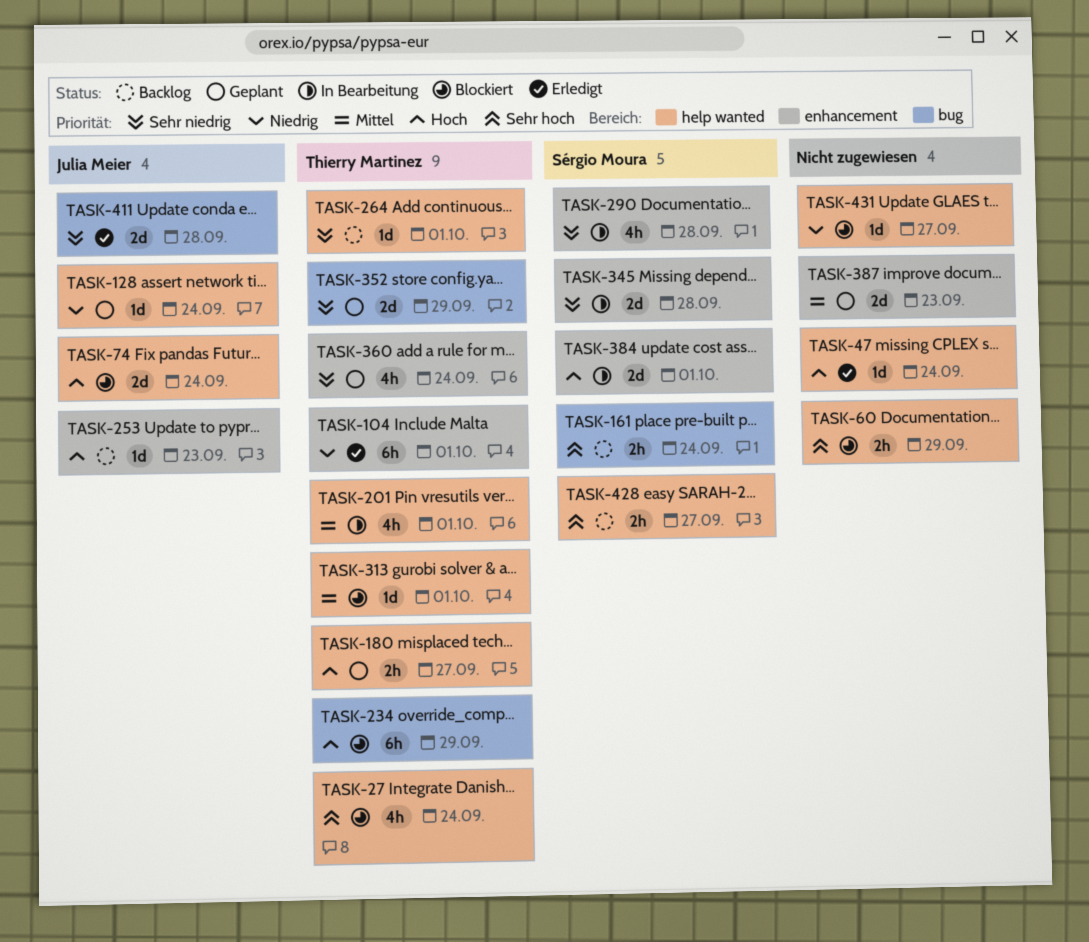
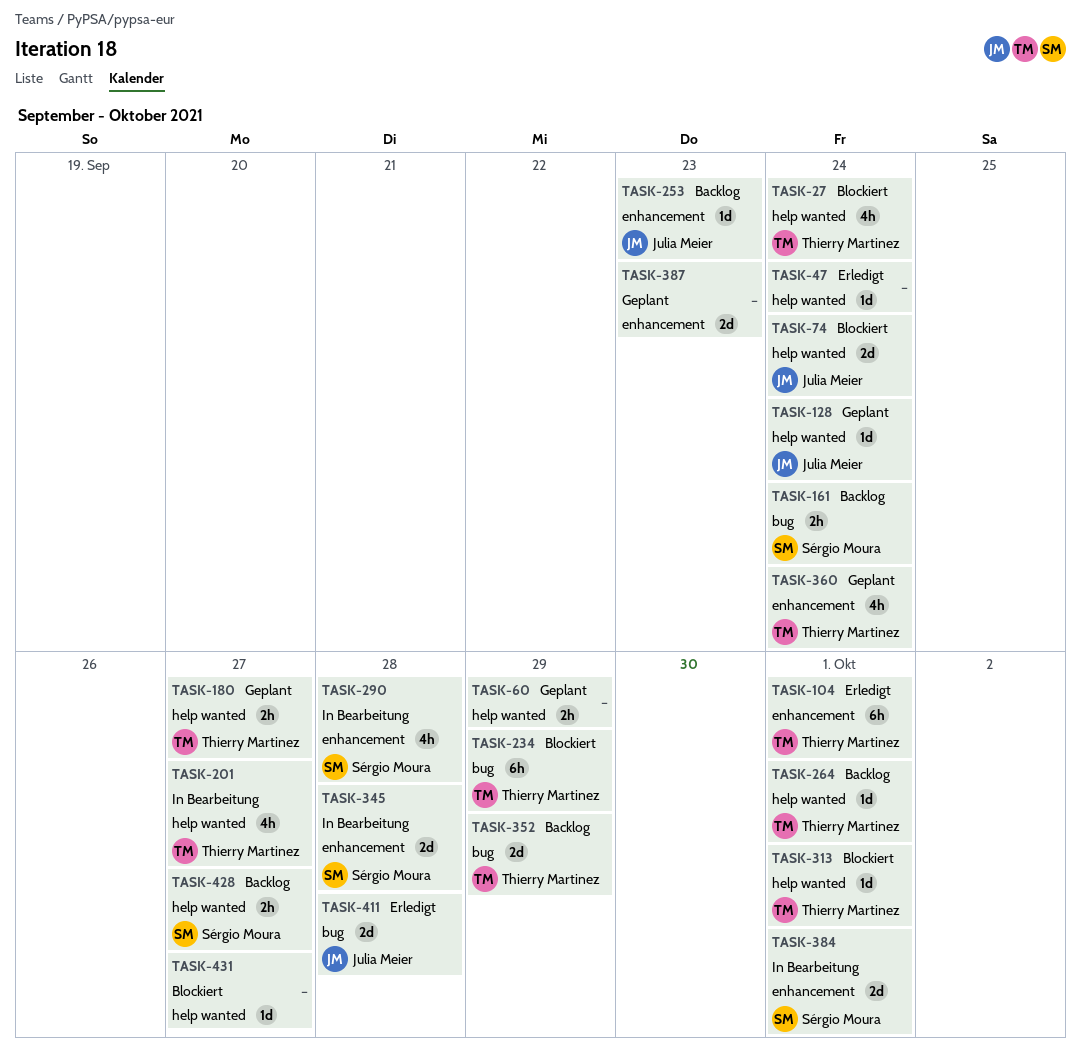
TASK-60, status: Blockiert -> Geplant
TASK-201, due: Oct 1 -> Sep 27
TASK-352, status: Geplant -> Backlog

